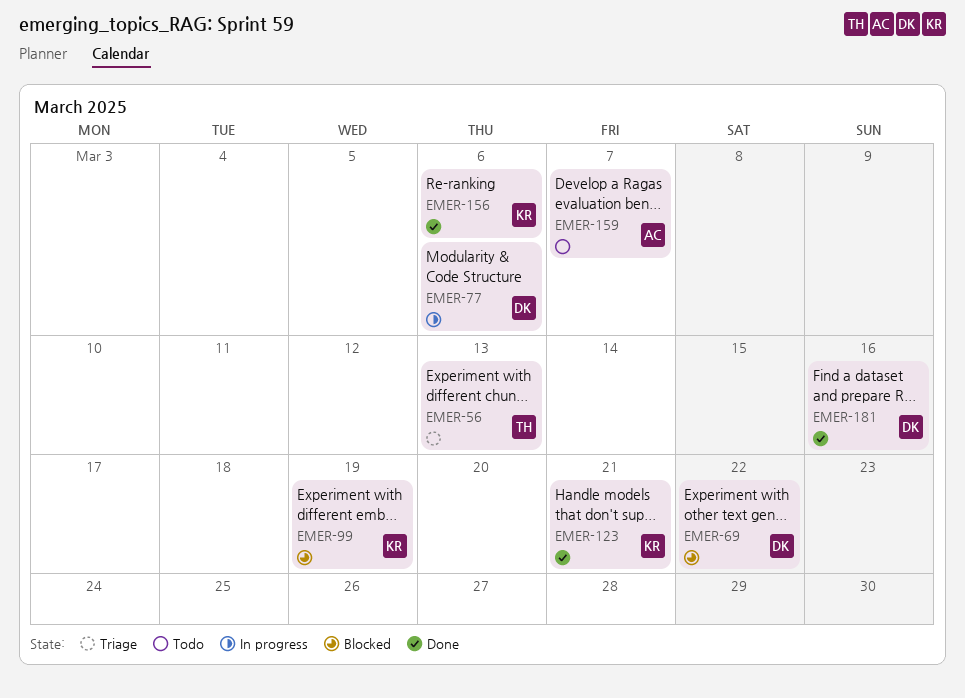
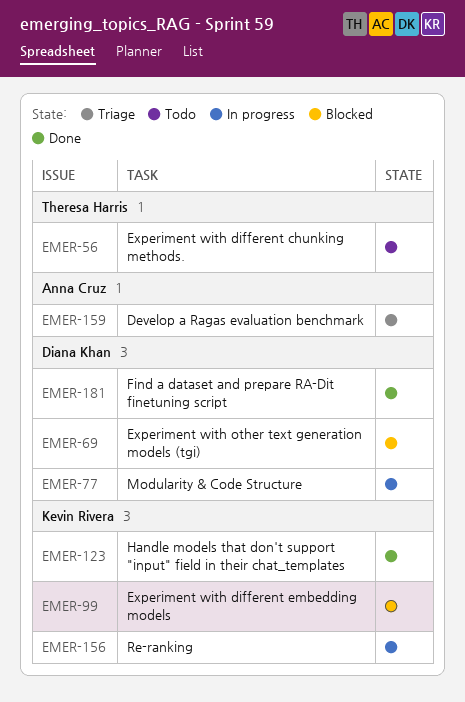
EMER-56, status: Triage -> Todo
EMER-156, status: Done -> In progress
EMER-159, status: Todo -> Triage

